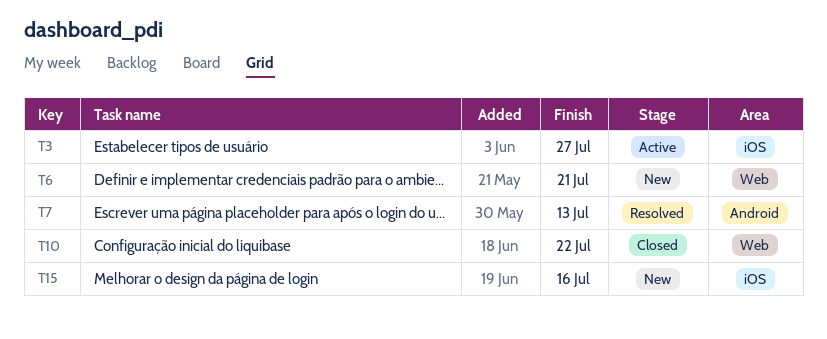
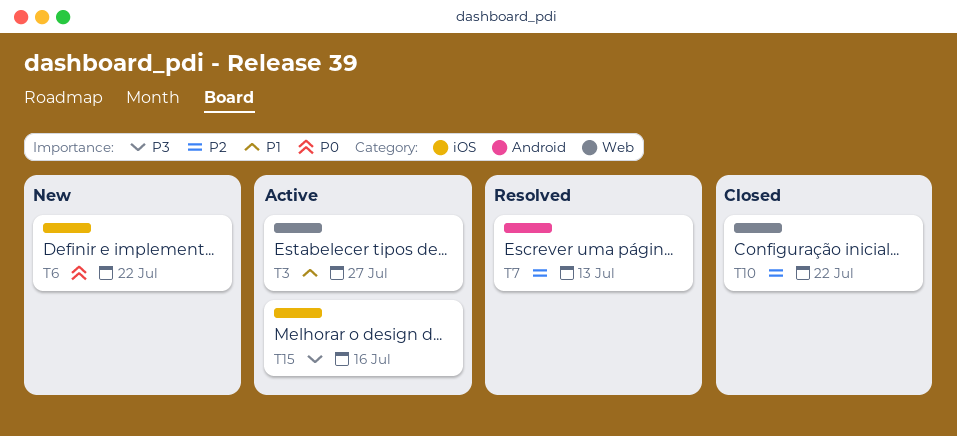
T3, label: iOS -> Web
T6, label: Web -> iOS
T6, due: Jul 21 -> Jul 22
T15, status: New -> Active

